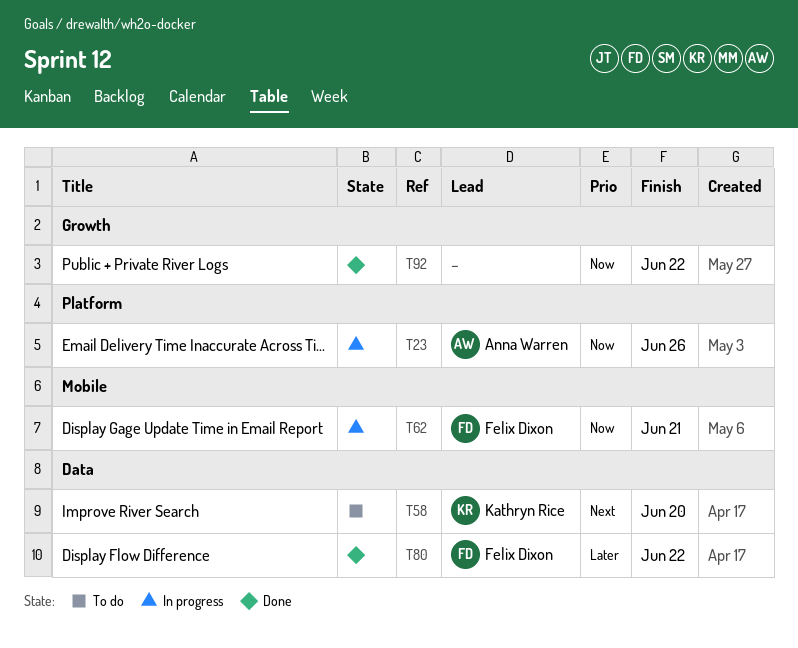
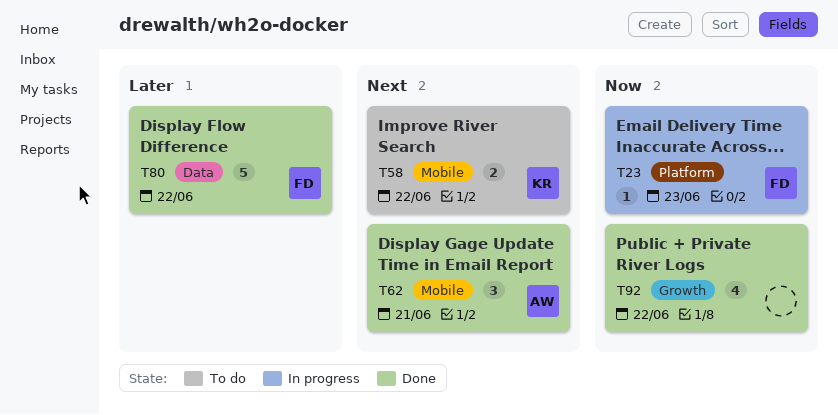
T23, owner: Anna Warren -> Felix Dixon
T23, due: Jun 26 -> Jun 23
T58, label: Data -> Mobile
T58, due: Jun 20 -> Jun 22
T62, status: In progress -> Done
T62, owner: Felix Dixon -> Anna Warren
T62, priority: Now -> Next

